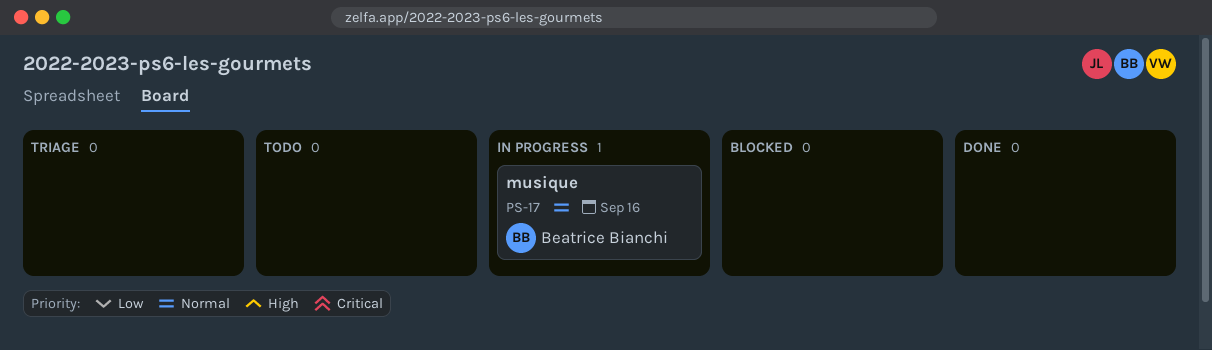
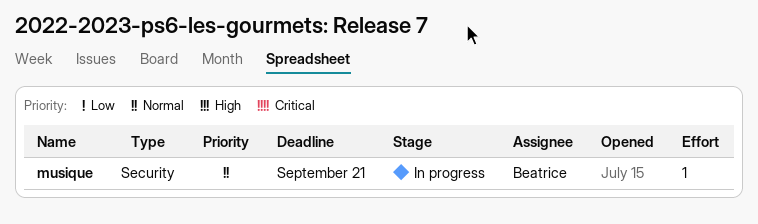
musique, due: Sep 16 -> Sep 21

